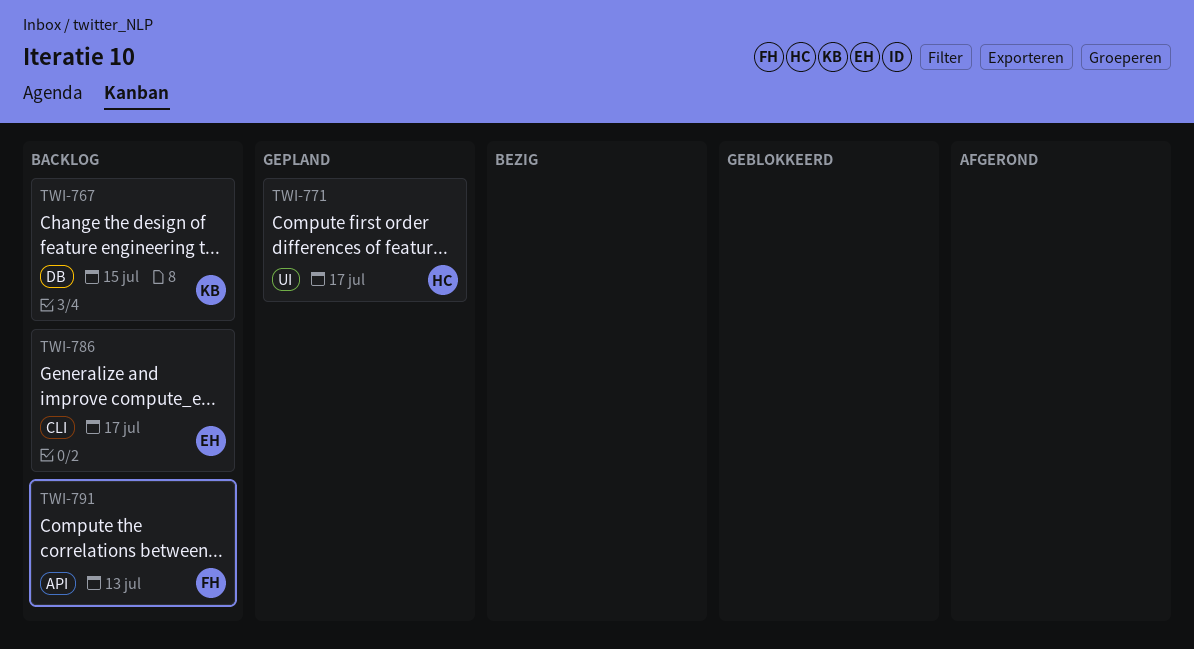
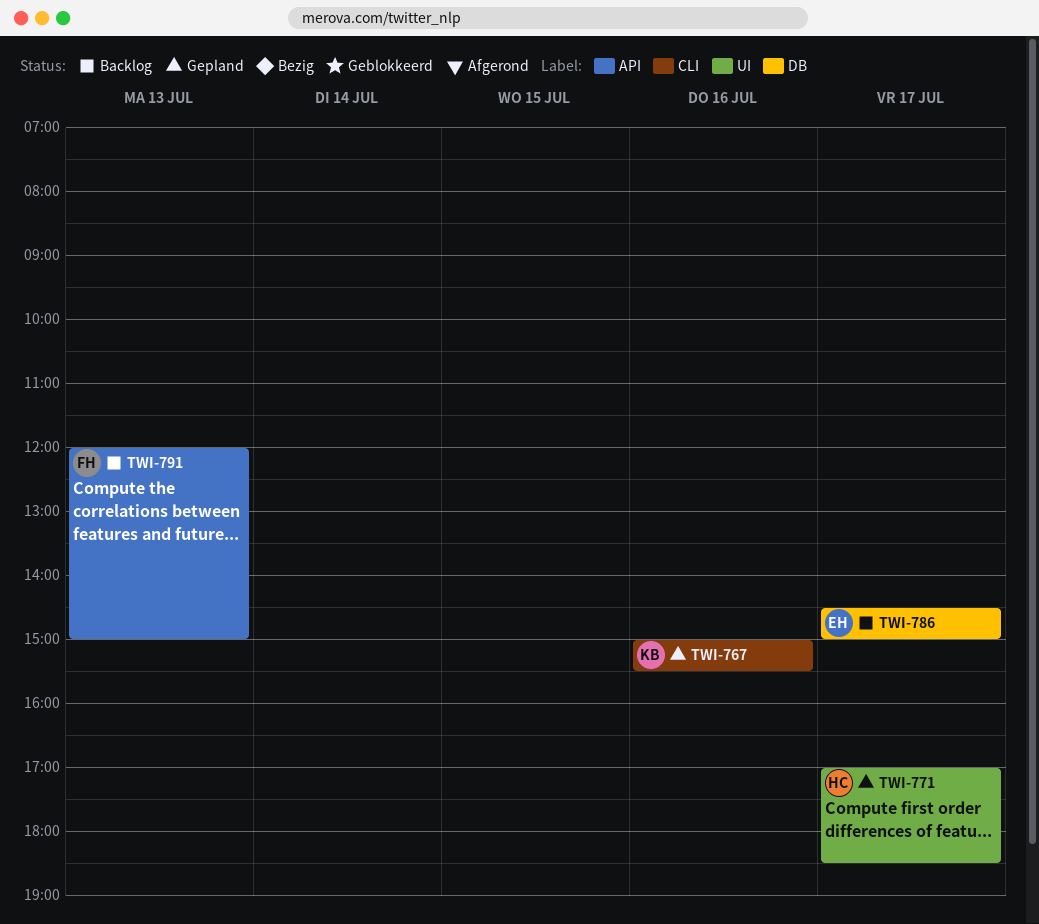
TWI-767, status: Backlog -> Gepland
TWI-767, label: DB -> CLI
TWI-767, day: Jul 15 -> Jul 16
TWI-786, label: CLI -> DB

